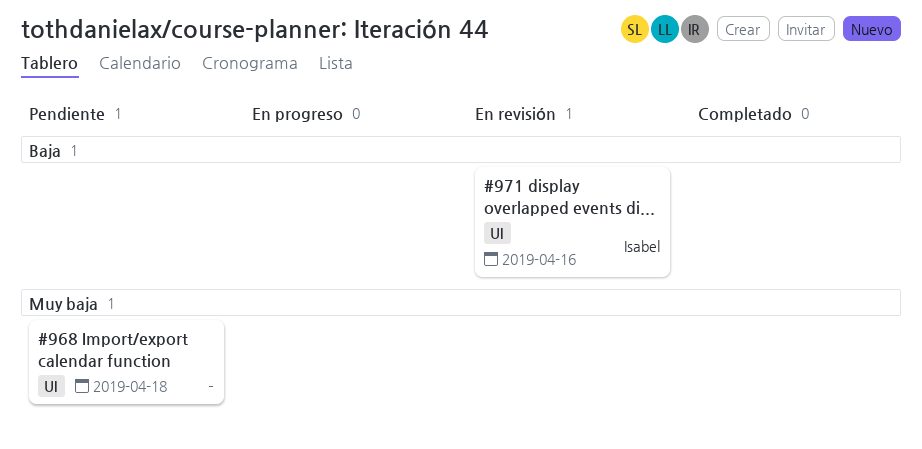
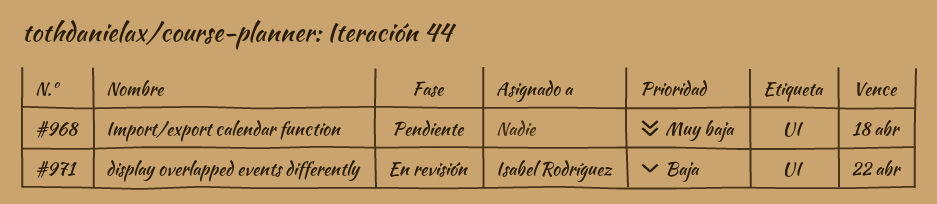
#971, due: Apr 16 -> Apr 22

